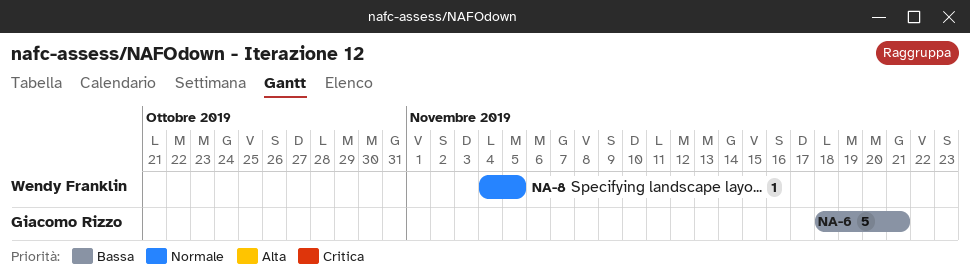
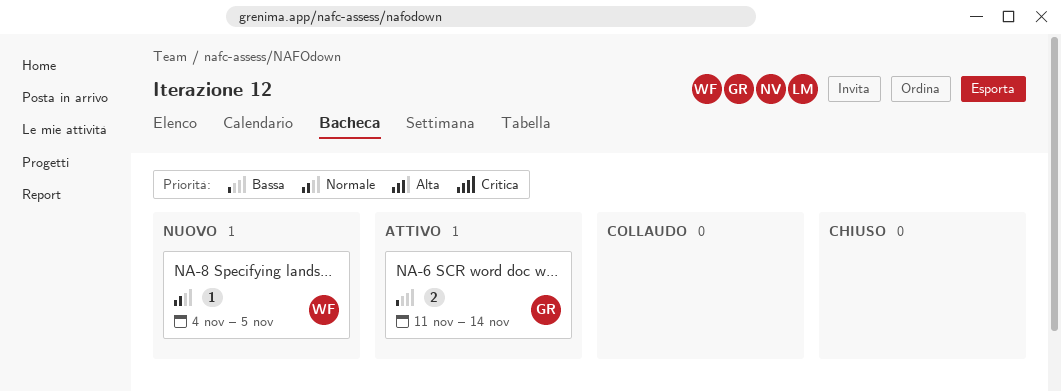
NA-6, estimate: 5 -> 2
NA-6, start: Nov 18 -> Nov 11
NA-6, due: Nov 21 -> Nov 14

